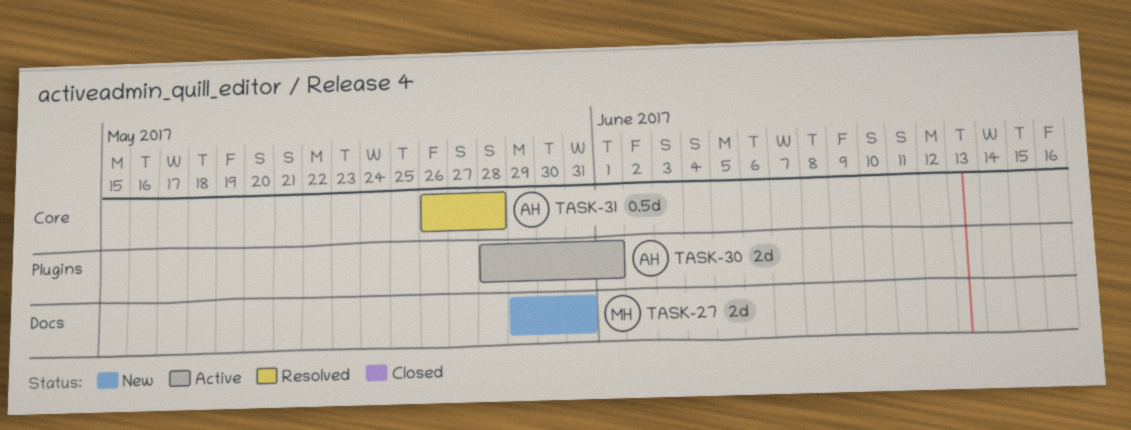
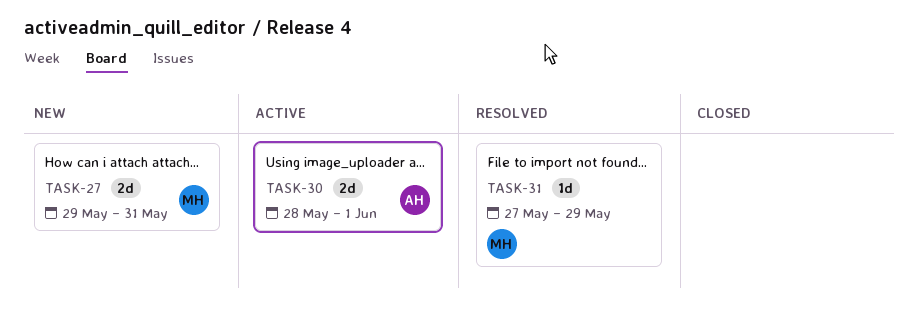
TASK-31, owner: AH -> MH
TASK-31, estimate: 0.5d -> 1d
TASK-31, start: May 26 -> May 27
TASK-31, due: May 28 -> May 29

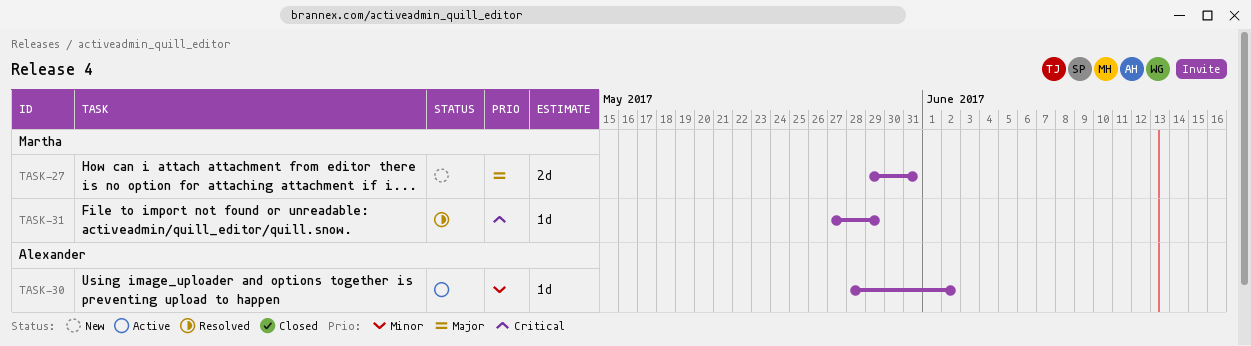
TASK-30, estimate: 2d -> 1d
TASK-30, due: Jun 1 -> Jun 2

